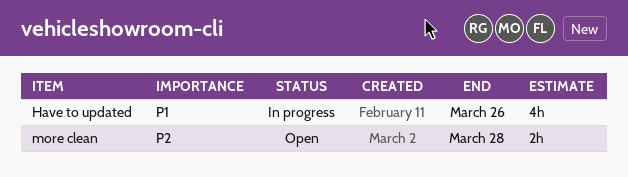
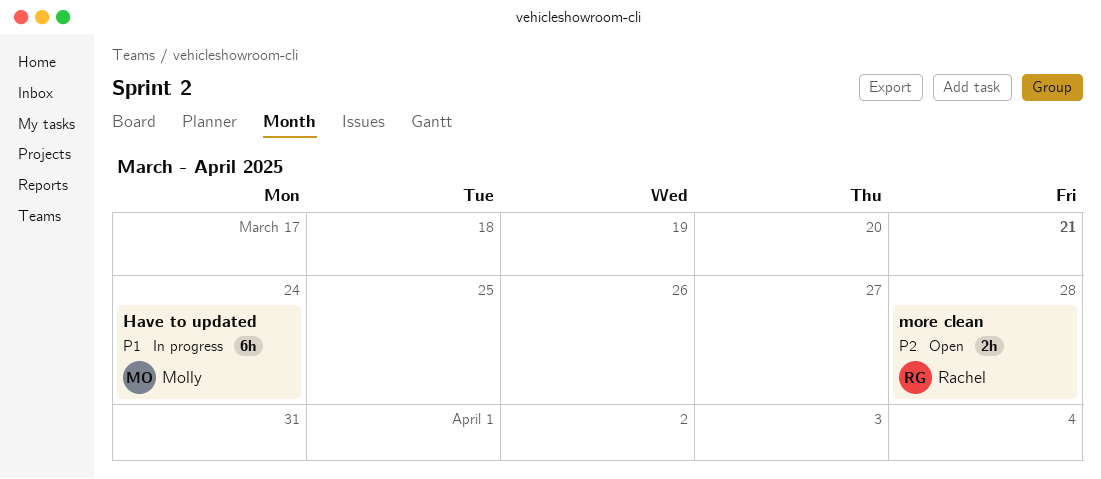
Have to updated, estimate: 4h -> 6h
Have to updated, due: Mar 26 -> Mar 24

